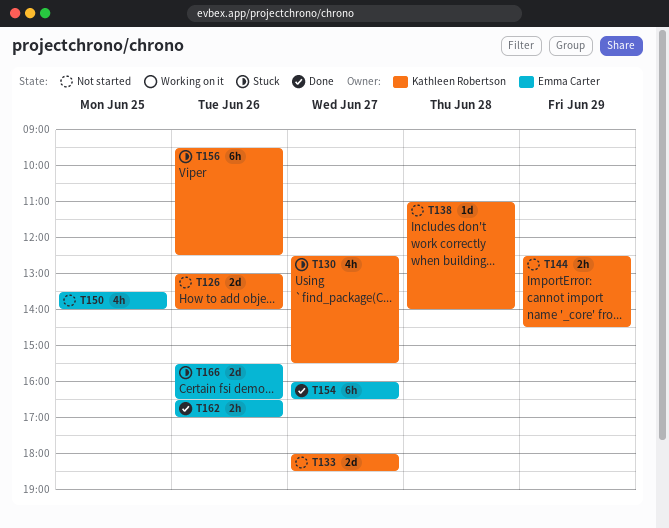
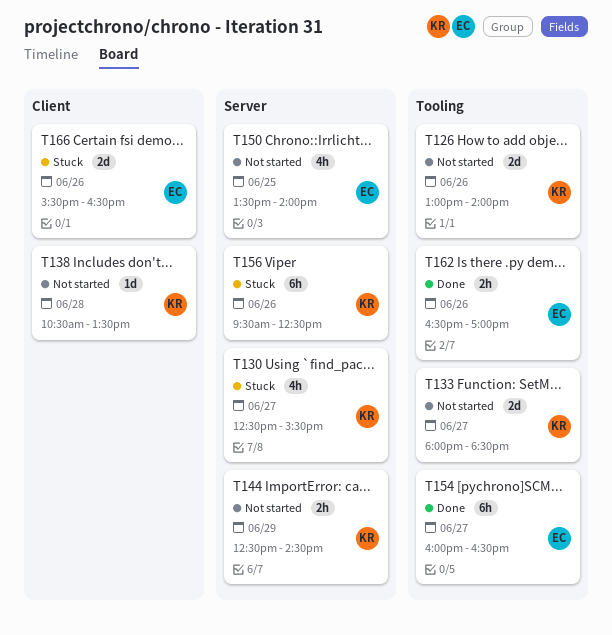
T138, begins: 11:00 -> 10:30
T138, ends: 14:00 -> 13:30

